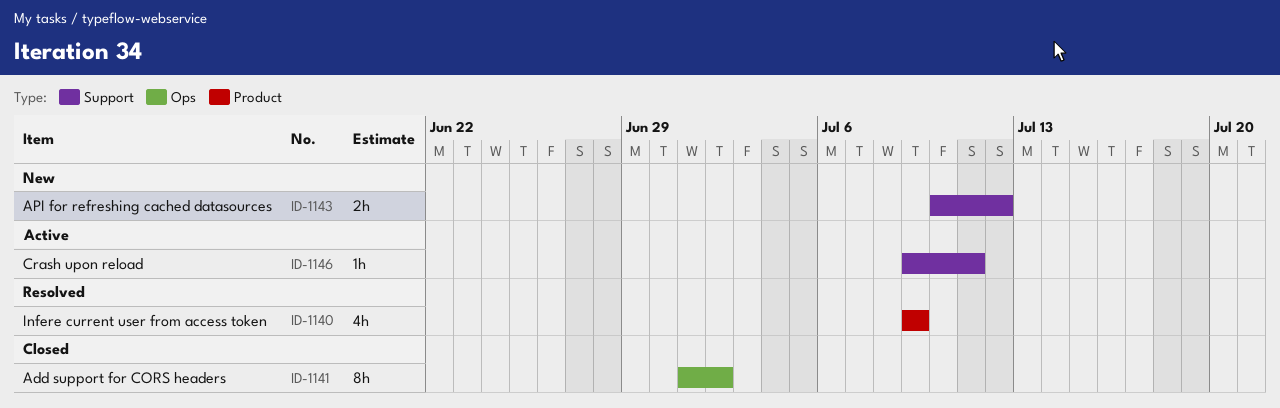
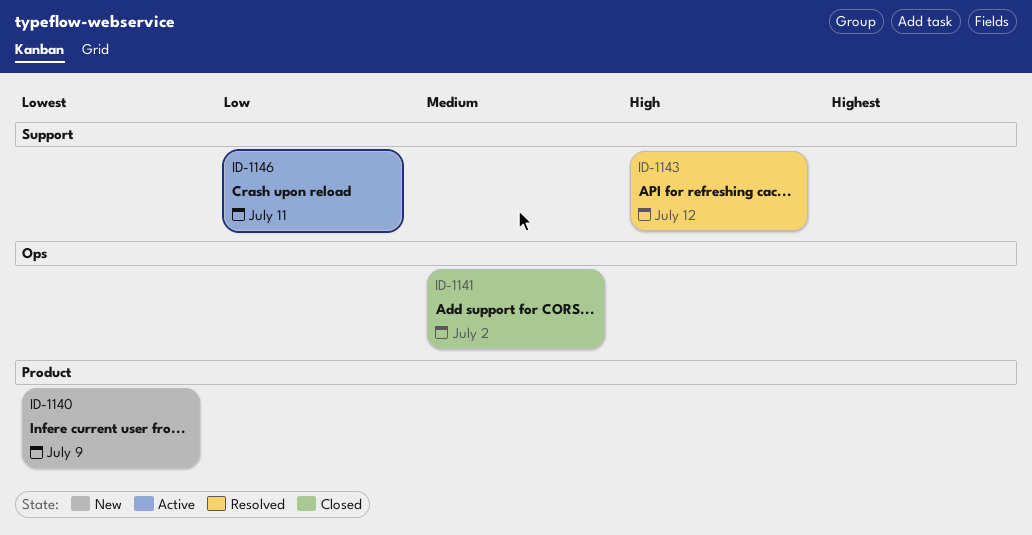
ID-1140, status: Resolved -> New
ID-1143, status: New -> Resolved

